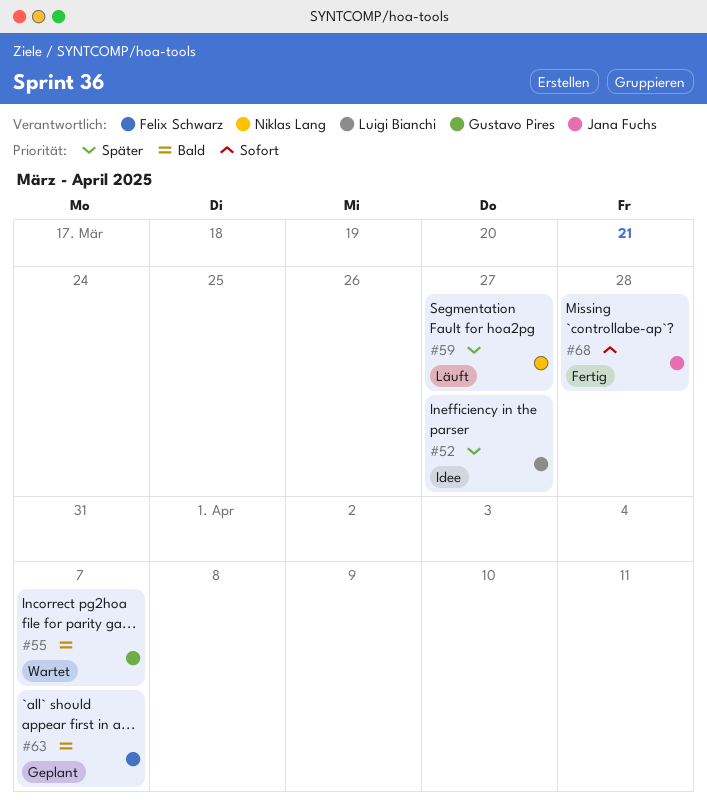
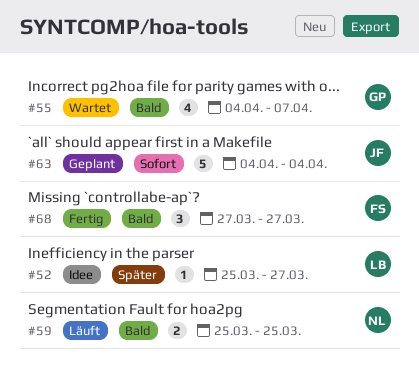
#59, priority: Später -> Bald
#59, due: Mar 27 -> Mar 25
#63, owner: Felix Schwarz -> Jana Fuchs
#63, priority: Bald -> Sofort
#63, due: Apr 7 -> Apr 4
#68, owner: Jana Fuchs -> Felix Schwarz
#68, priority: Sofort -> Bald
#68, due: Mar 28 -> Mar 27

